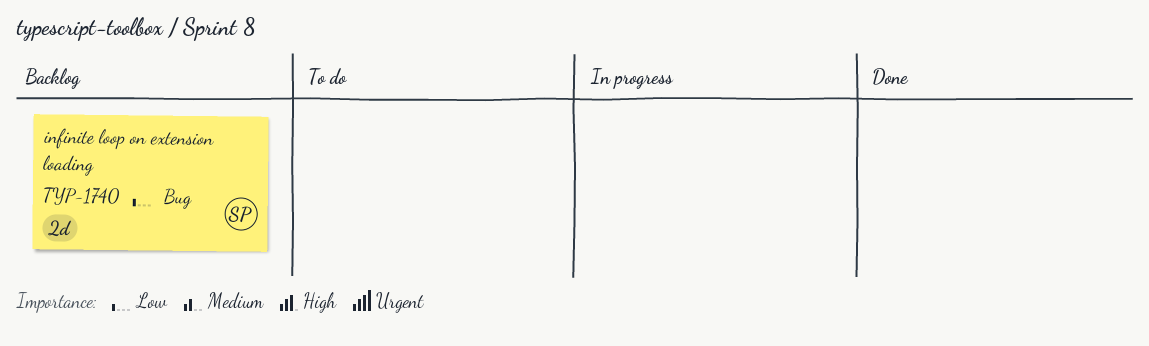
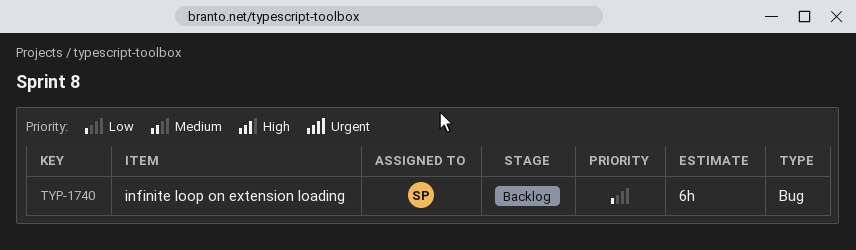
TYP-1740, estimate: 2d -> 6h

